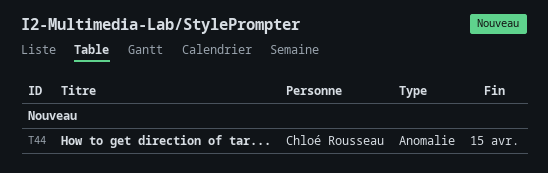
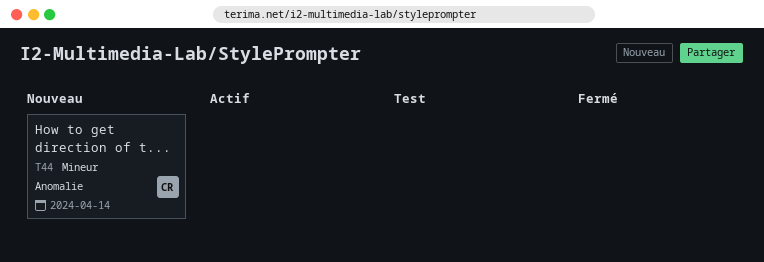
T44, due: Apr 15 -> Apr 14

